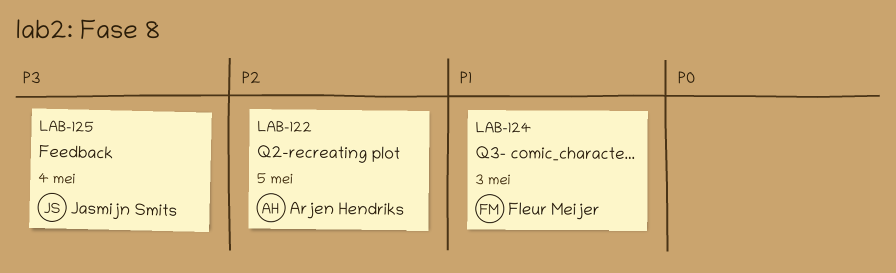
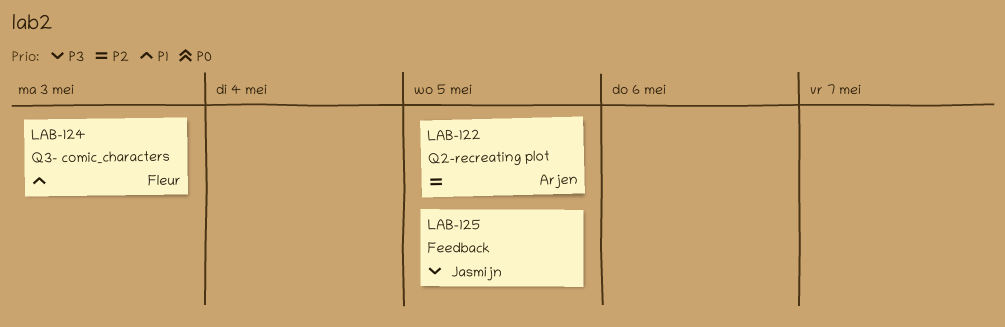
LAB-125, due: May 4 -> May 5

